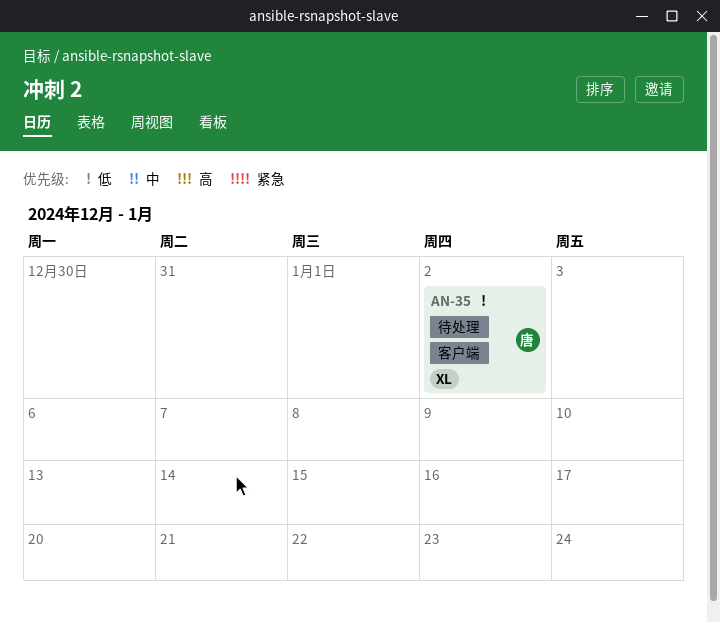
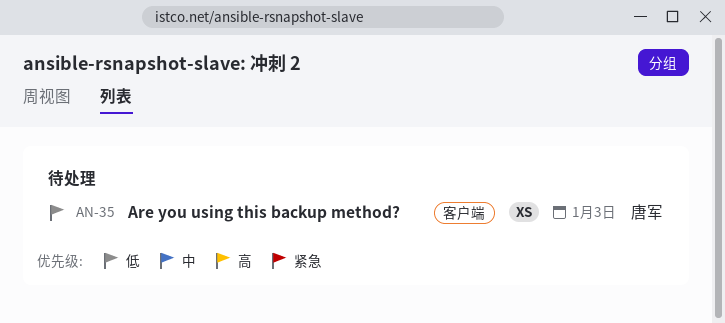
AN-35, estimate: XL -> XS
AN-35, due: Jan 2 -> Jan 3

